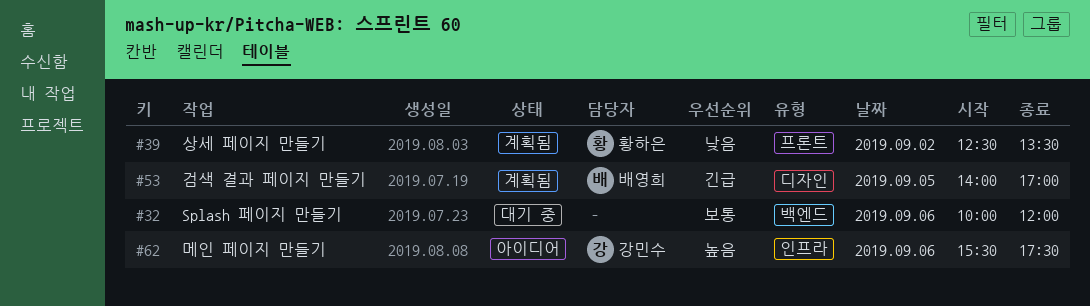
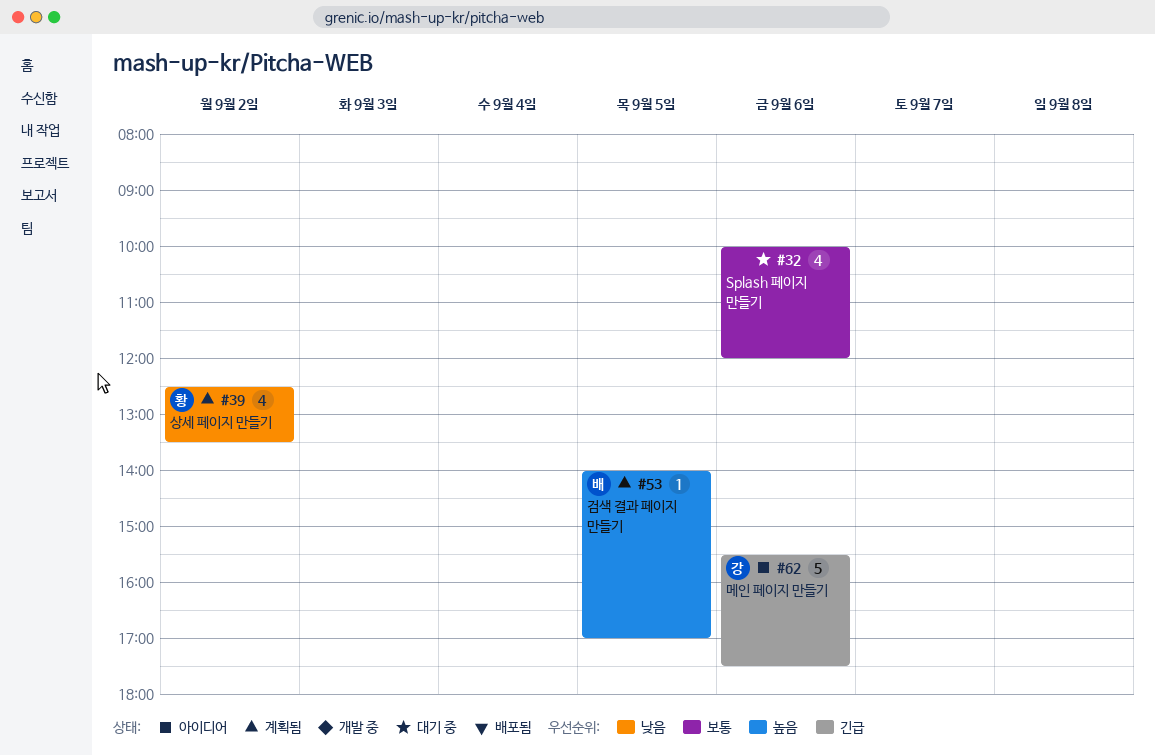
#53, priority: 긴급 -> 높음
#62, priority: 높음 -> 긴급

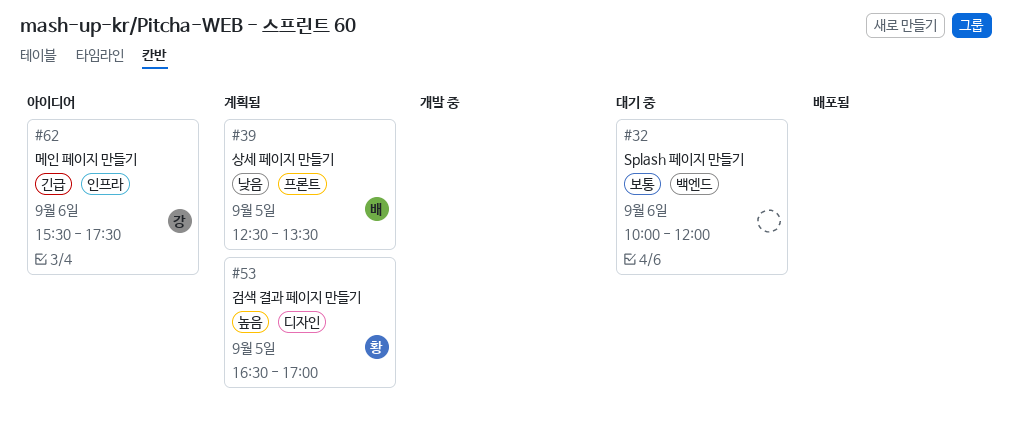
#39, owner: 황 -> 배
#39, day: Sep 2 -> Sep 5
#53, owner: 배 -> 황
#53, begins: 14:00 -> 16:30

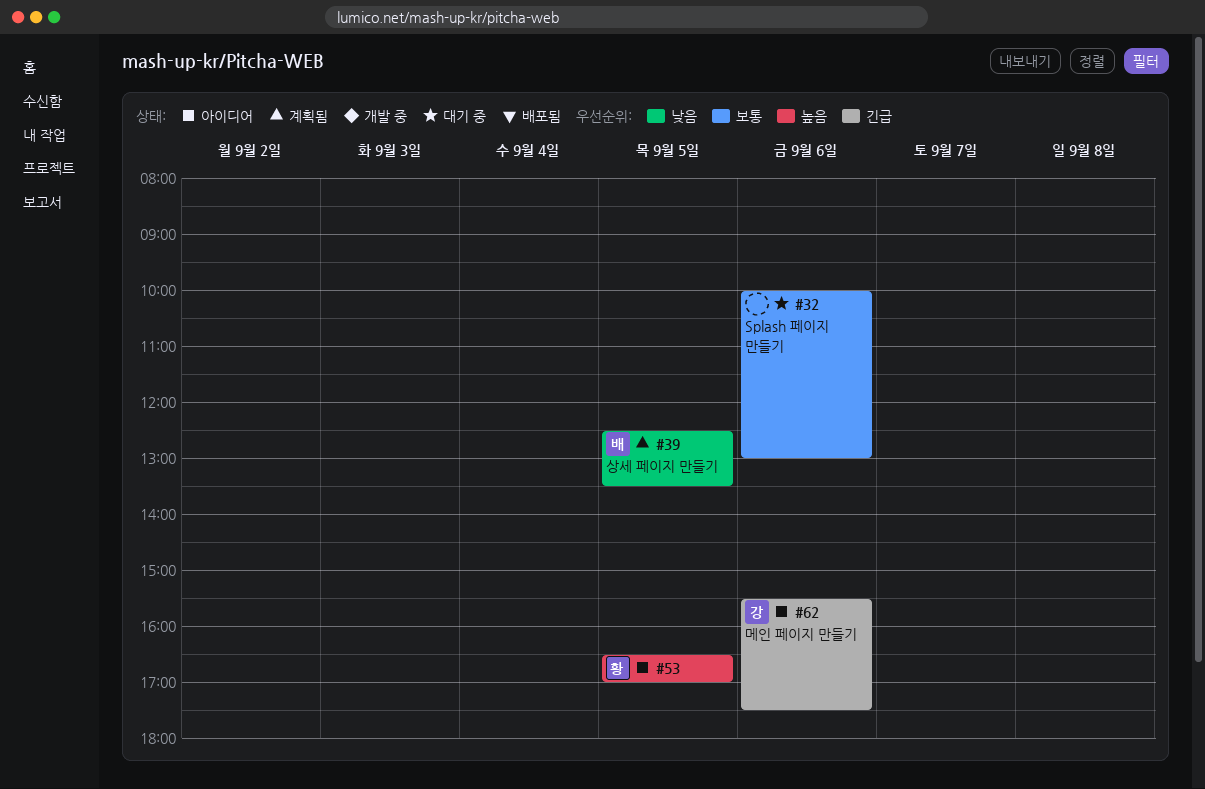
#32, ends: 12:00 -> 13:00
#53, status: 계획됨 -> 아이디어

